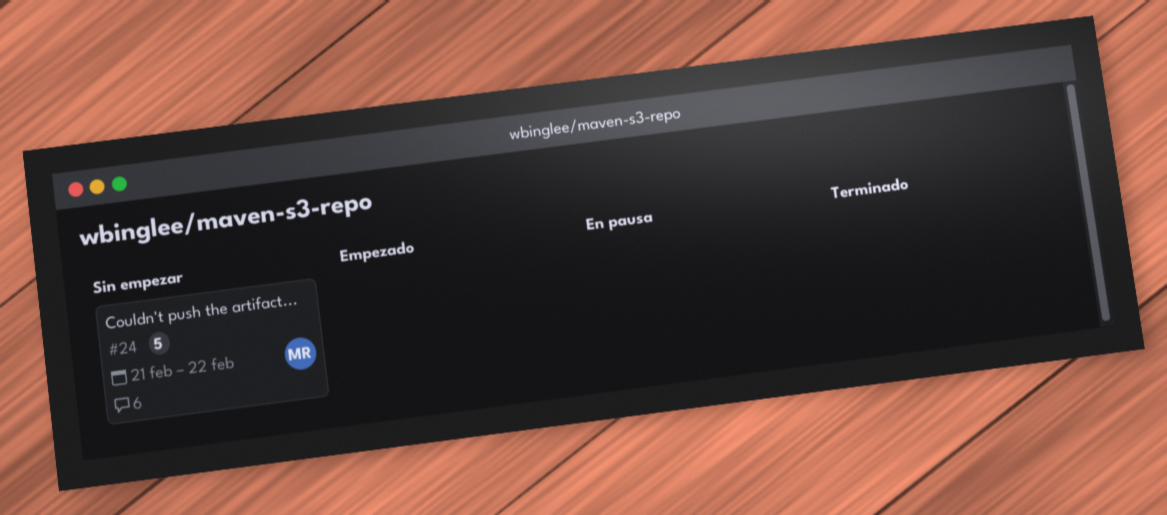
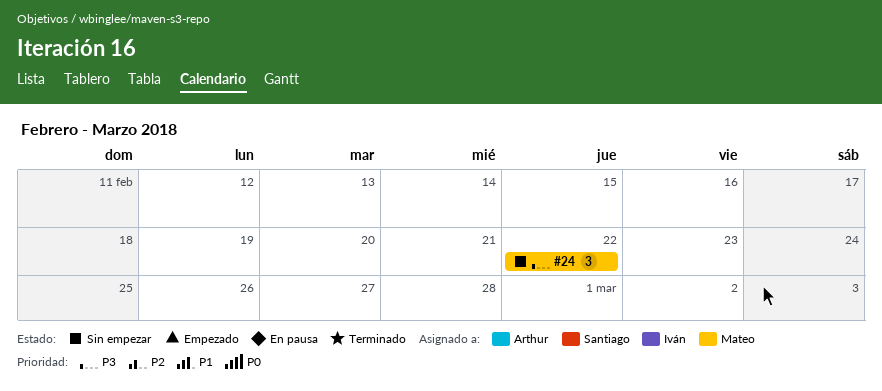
#24, estimate: 5 -> 3
#24, start: Feb 21 -> Feb 22

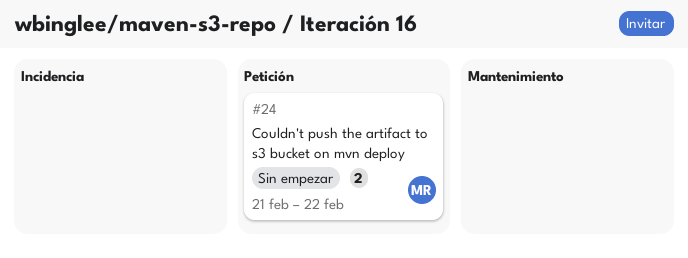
#24, estimate: 3 -> 2
#24, start: Feb 22 -> Feb 21

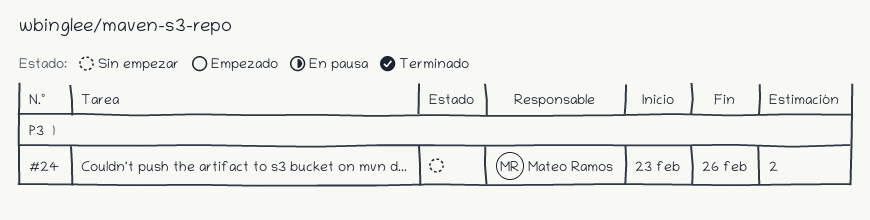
#24, start: Feb 21 -> Feb 23
#24, due: Feb 22 -> Feb 26

